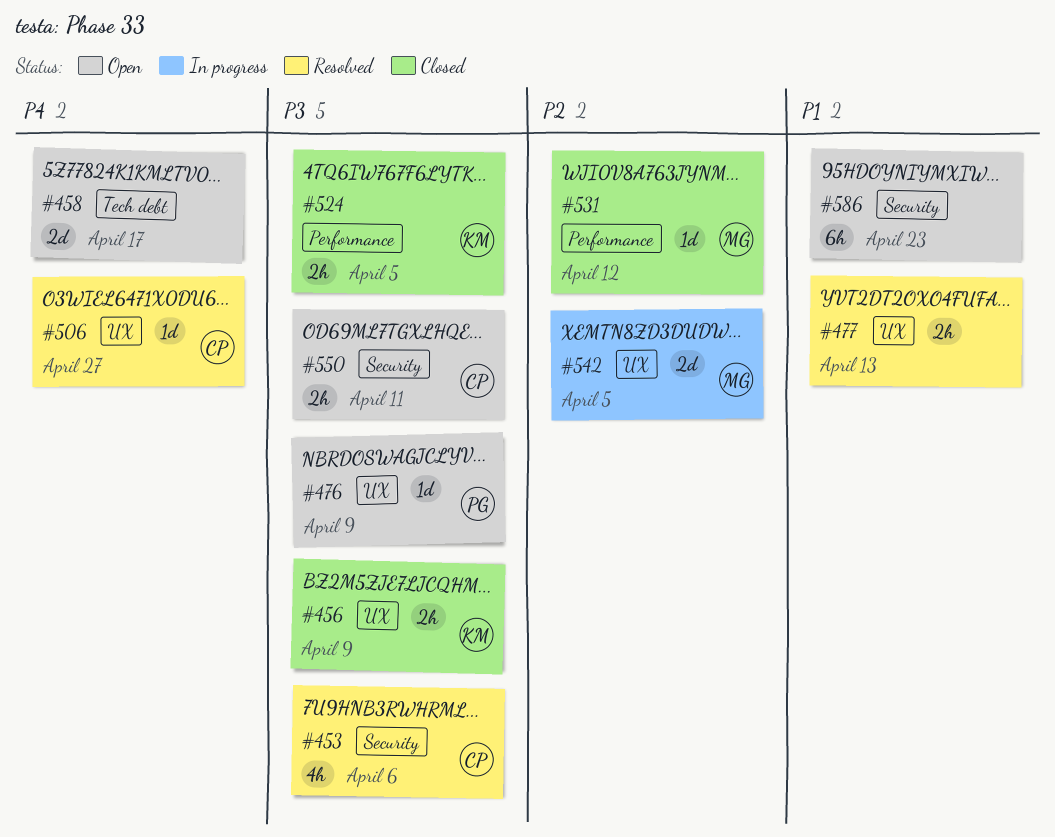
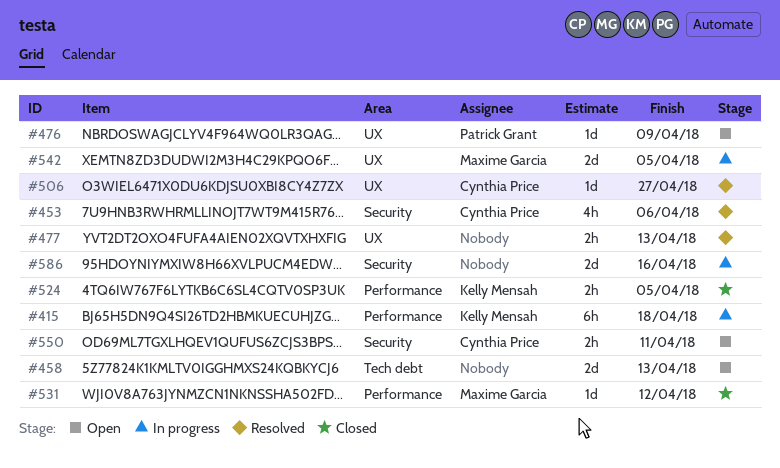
#415: none -> present
#456: present -> none
#458, due: Apr 17 -> Apr 13
#586, status: Open -> In progress
#586, estimate: 6h -> 2d
#586, due: Apr 23 -> Apr 16

